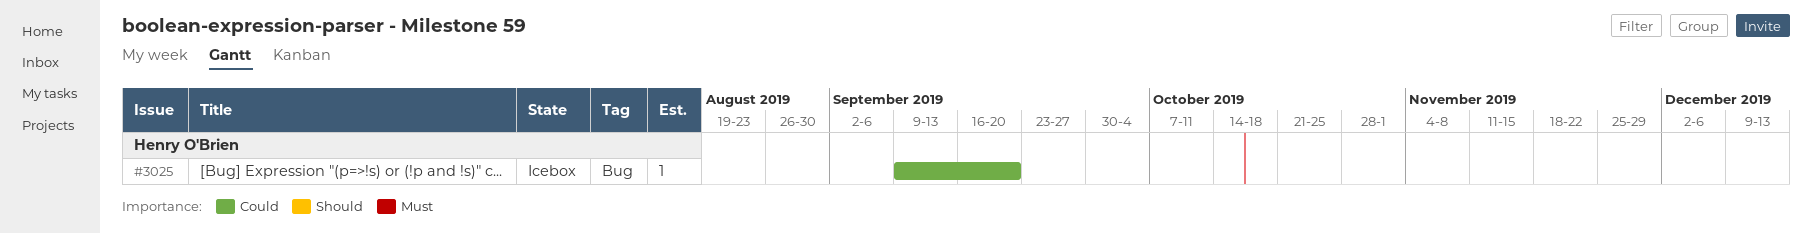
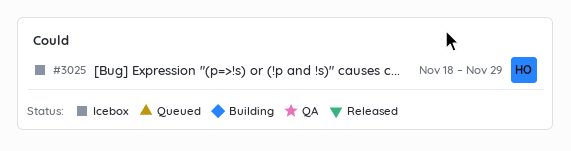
#3025, start: Sep 9 -> Nov 18
#3025, due: Sep 20 -> Nov 29

